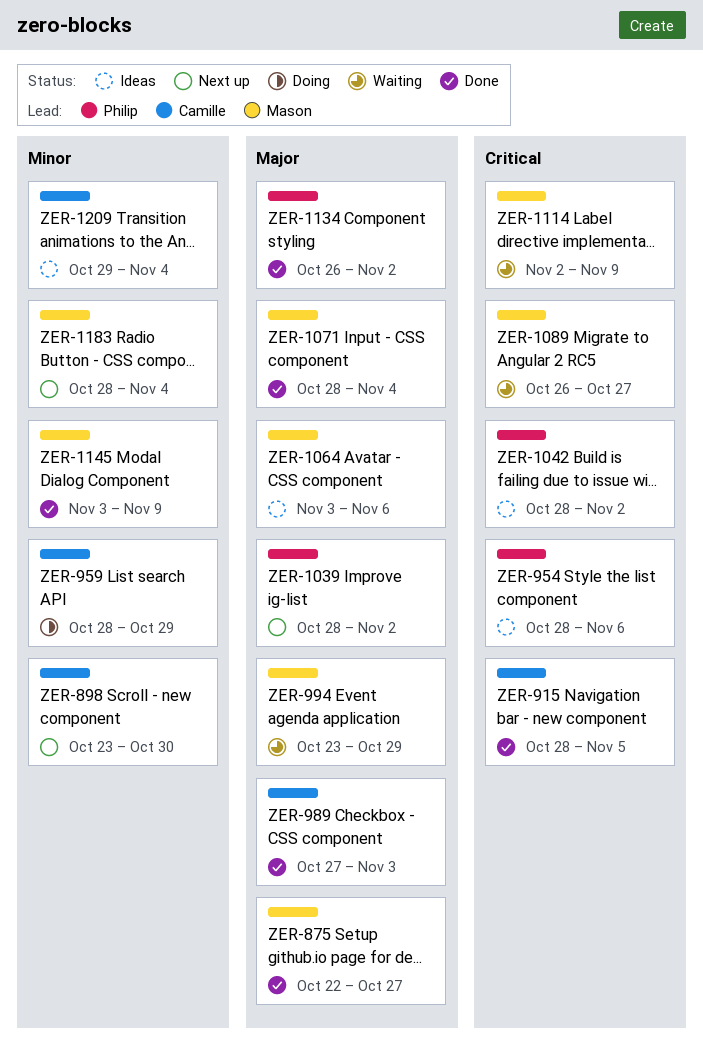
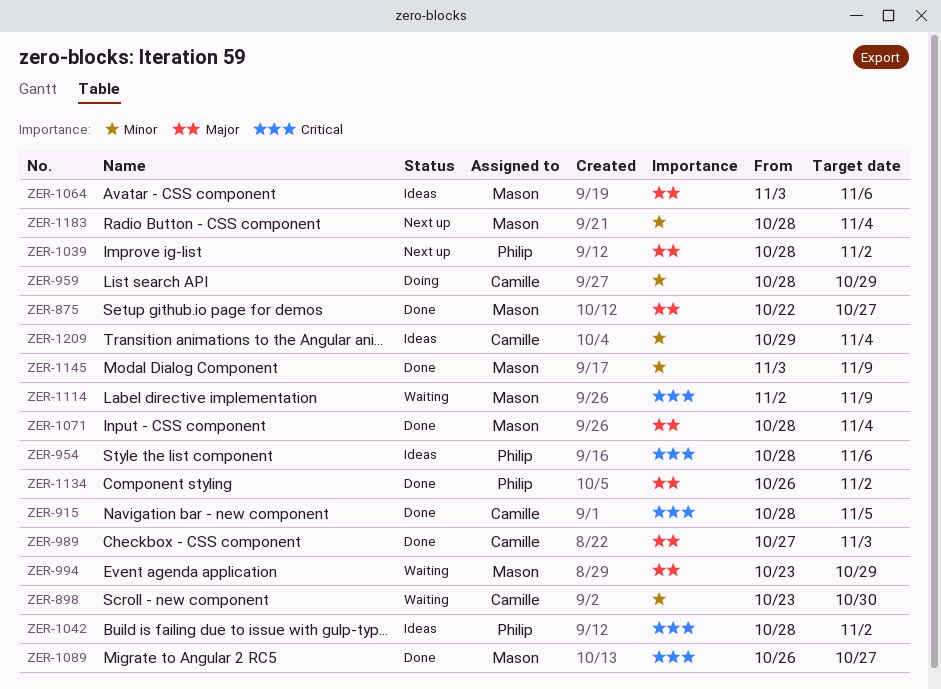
ZER-898, status: Next up -> Waiting
ZER-1089, status: Waiting -> Done

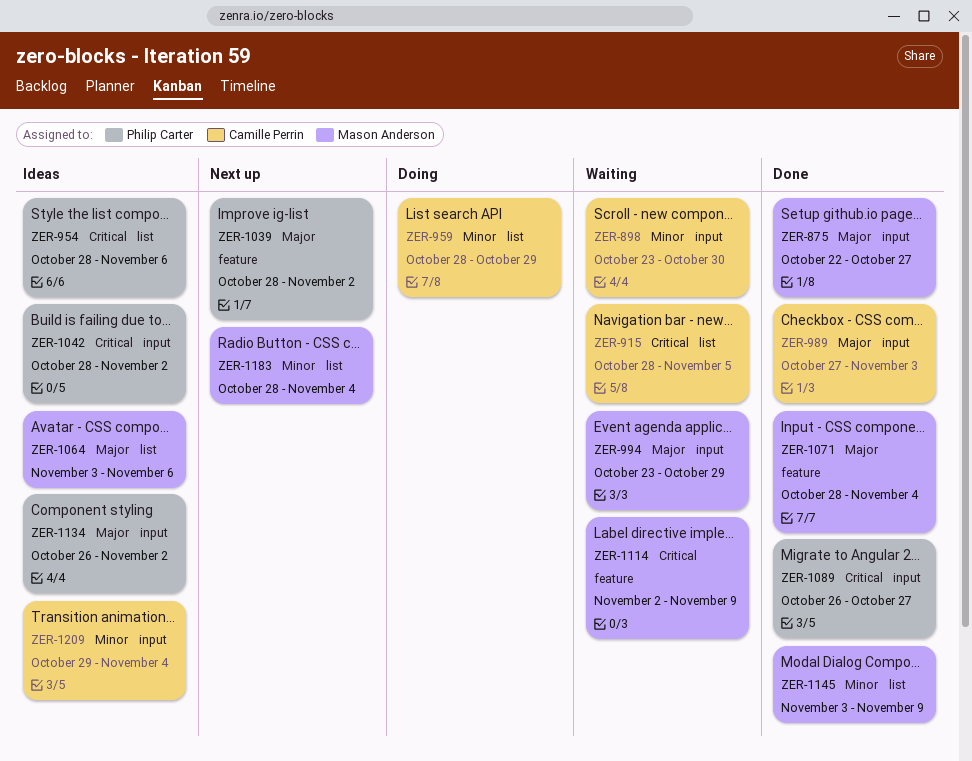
ZER-915, status: Done -> Waiting
ZER-1089, owner: Mason Anderson -> Philip Carter
ZER-1134, status: Done -> Ideas

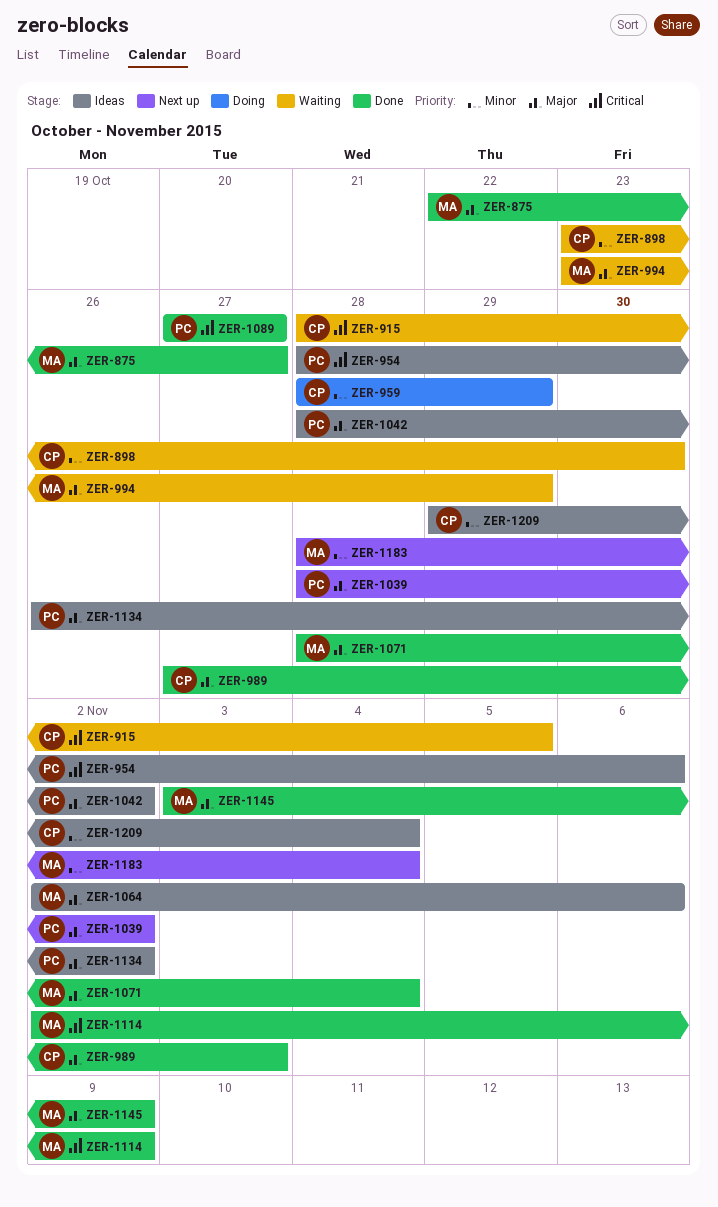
ZER-1042, priority: Critical -> Major
ZER-1064, start: Nov 3 -> Nov 2
ZER-1089, start: Oct 26 -> Oct 27
ZER-1114, status: Waiting -> Done
ZER-1145, priority: Minor -> Major

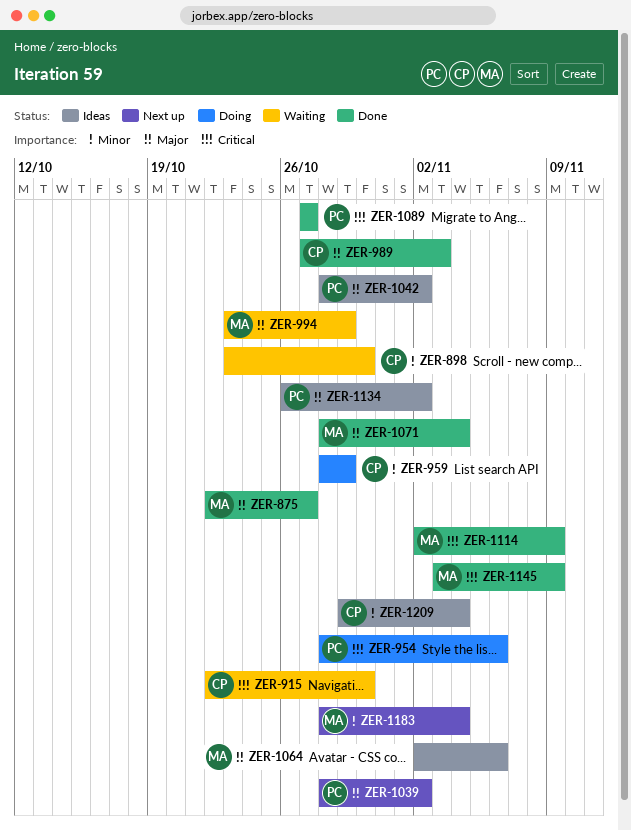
ZER-915, start: Oct 28 -> Oct 22
ZER-915, due: Nov 5 -> Oct 30
ZER-954, status: Ideas -> Doing
ZER-1145, priority: Major -> Critical

